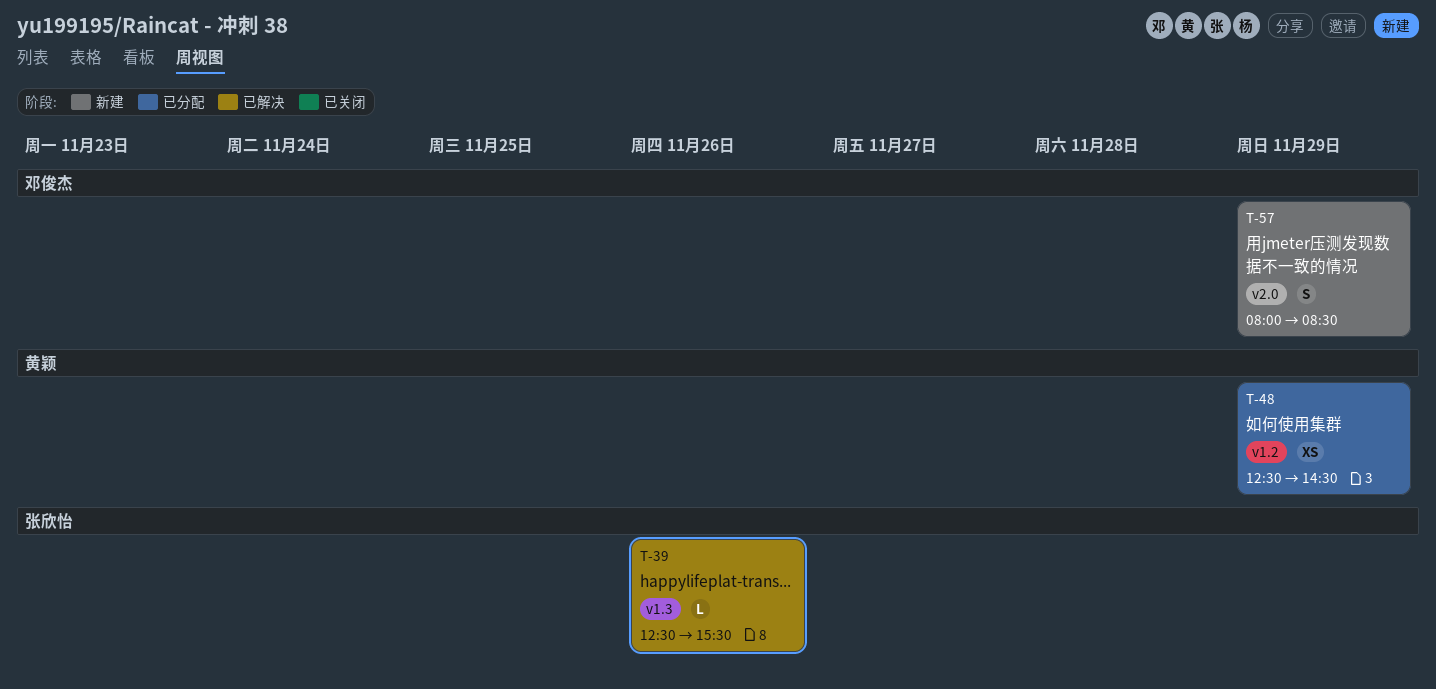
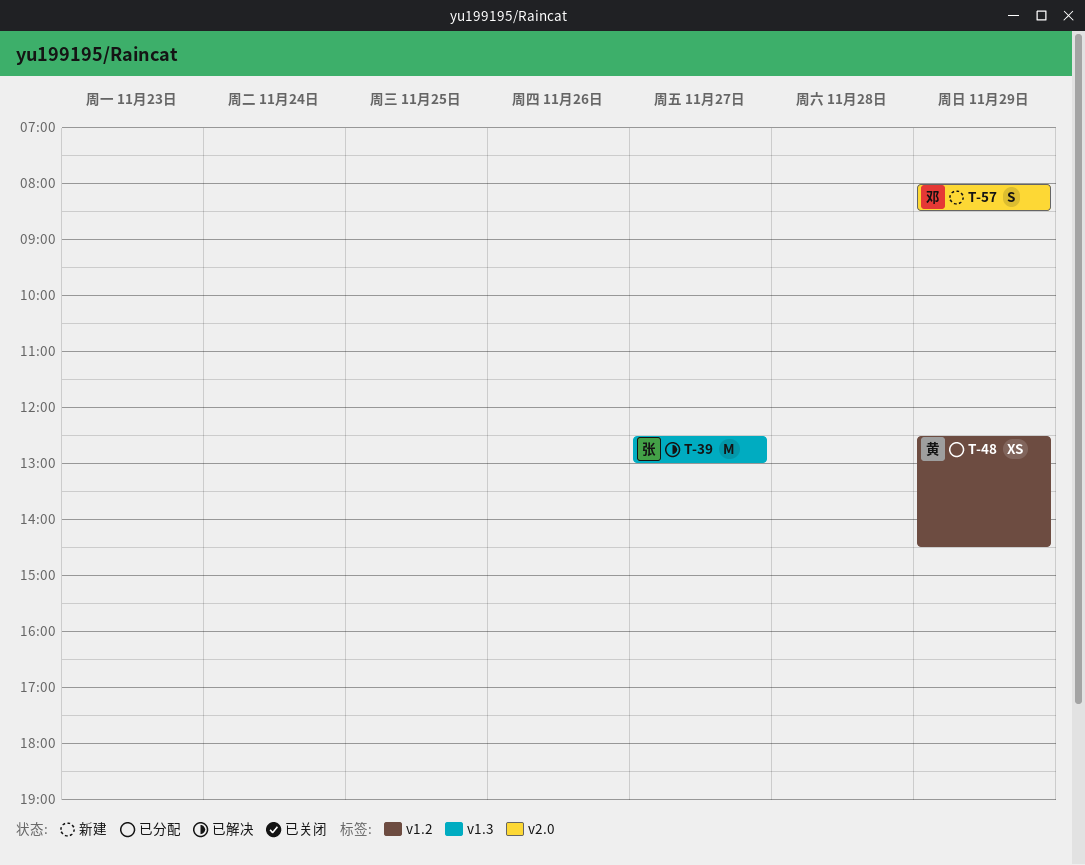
T-39, estimate: L -> M
T-39, day: Nov 26 -> Nov 27
T-39, ends: 15:30 -> 13:00

